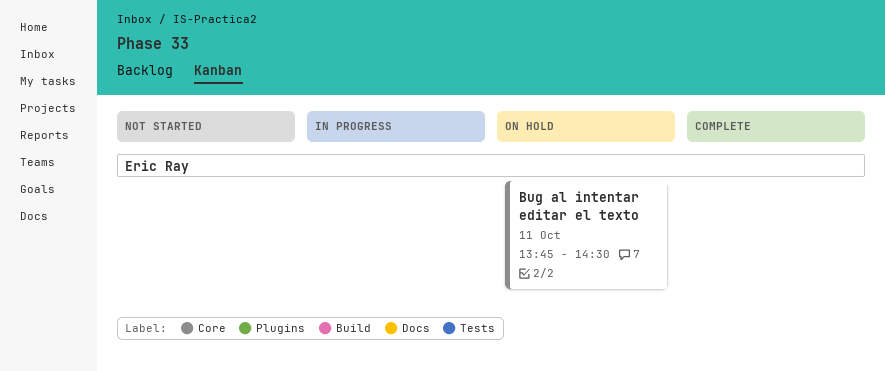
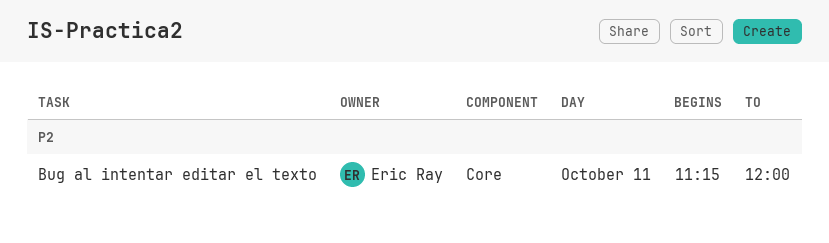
Bug al intentar editar el texto, begins: 13:45 -> 11:15
Bug al intentar editar el texto, ends: 14:30 -> 12:00

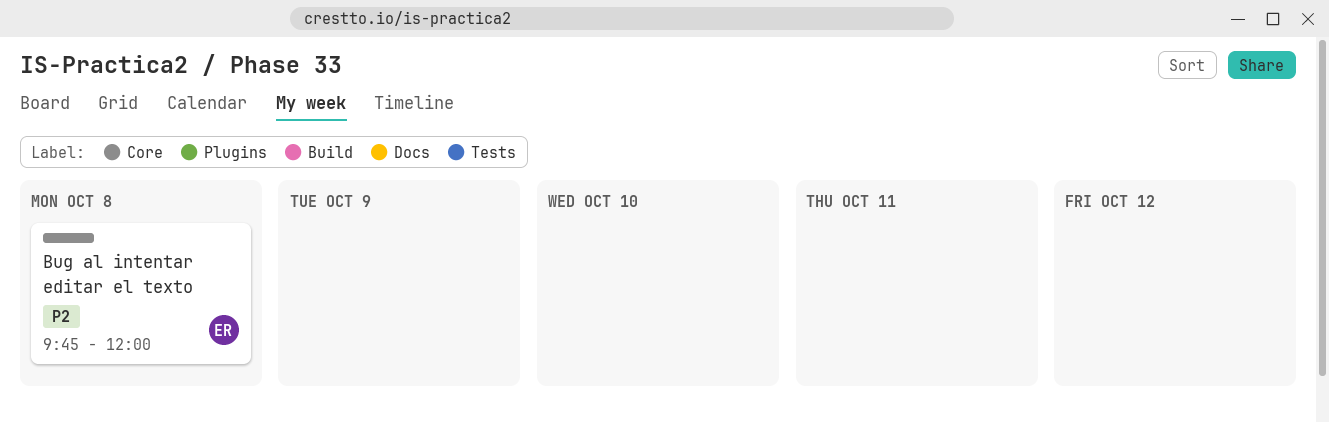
Bug al intentar editar el texto, day: Oct 11 -> Oct 8
Bug al intentar editar el texto, begins: 11:15 -> 09:45

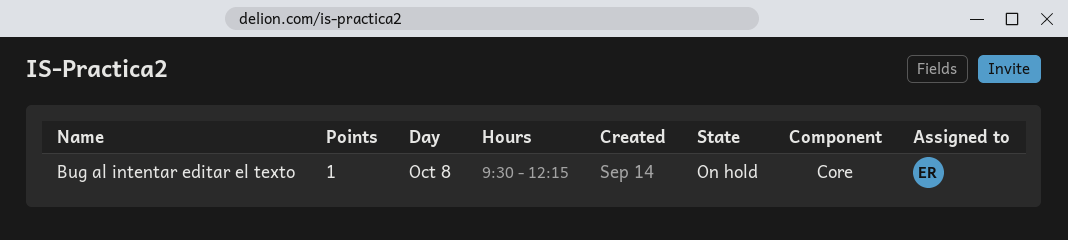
Bug al intentar editar el texto, begins: 09:45 -> 09:30
Bug al intentar editar el texto, ends: 12:00 -> 12:15

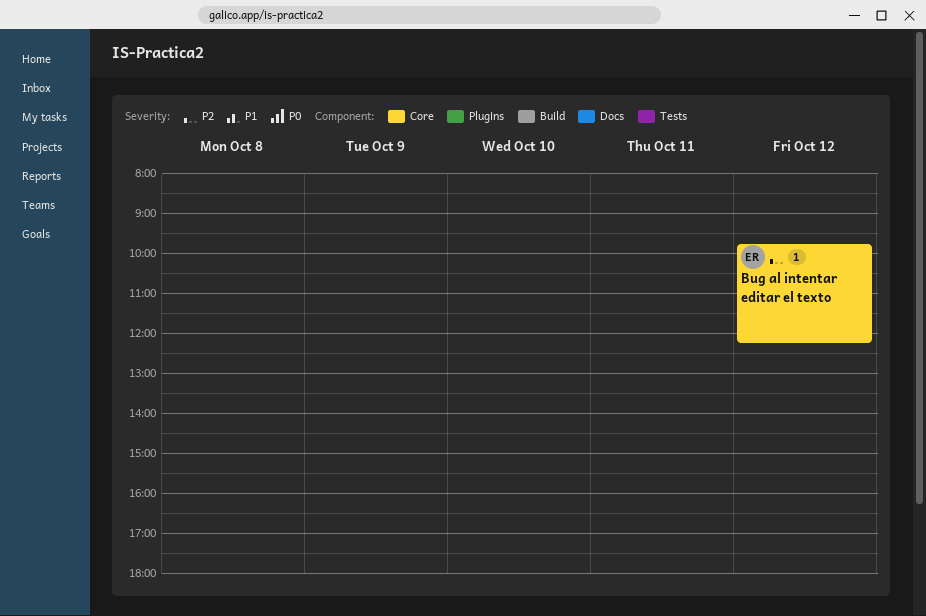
Bug al intentar editar el texto, day: Oct 8 -> Oct 12
Bug al intentar editar el texto, begins: 09:30 -> 09:45

